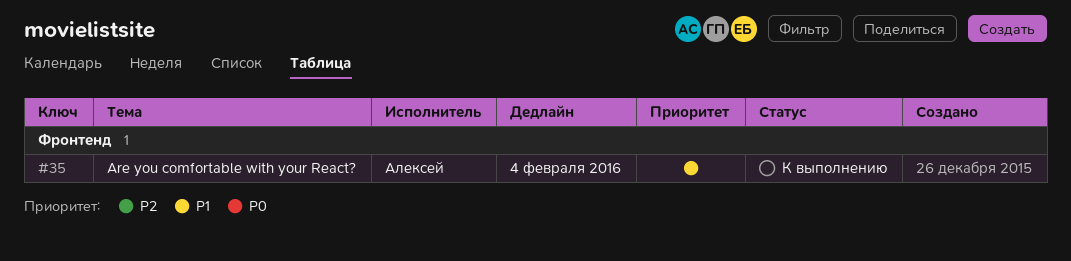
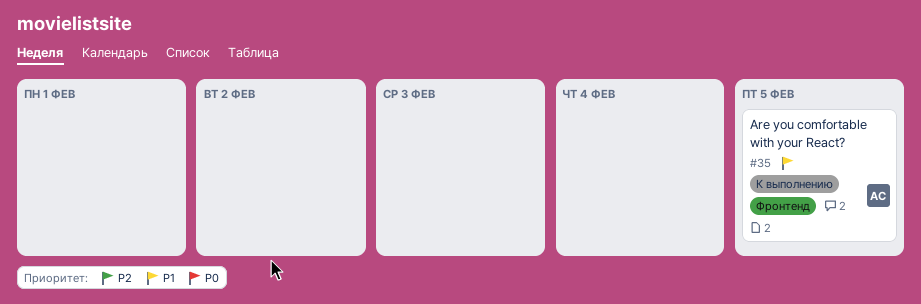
#35, due: Feb 4 -> Feb 5

